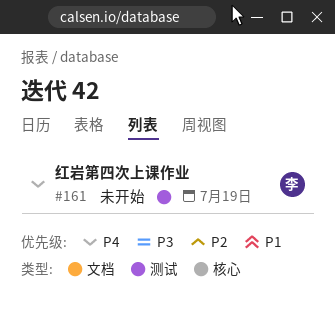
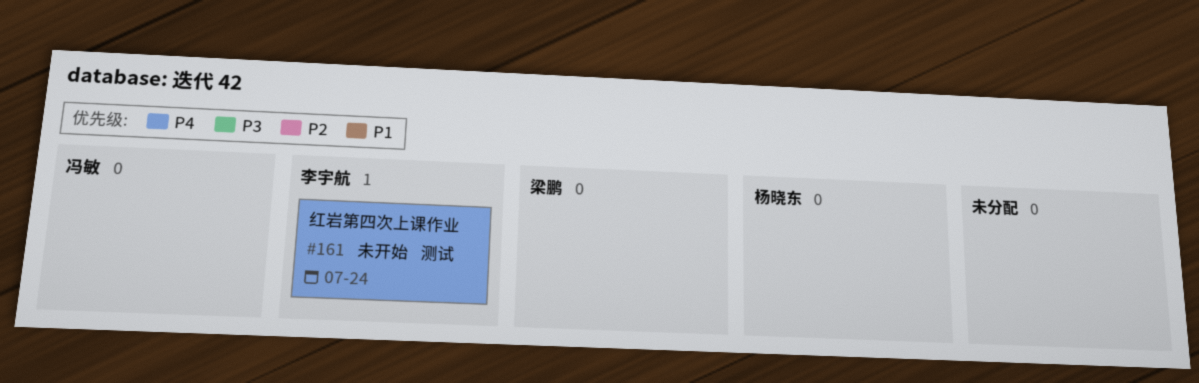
#161, due: Jul 19 -> Jul 24

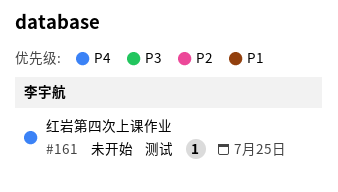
#161, due: Jul 24 -> Jul 25

